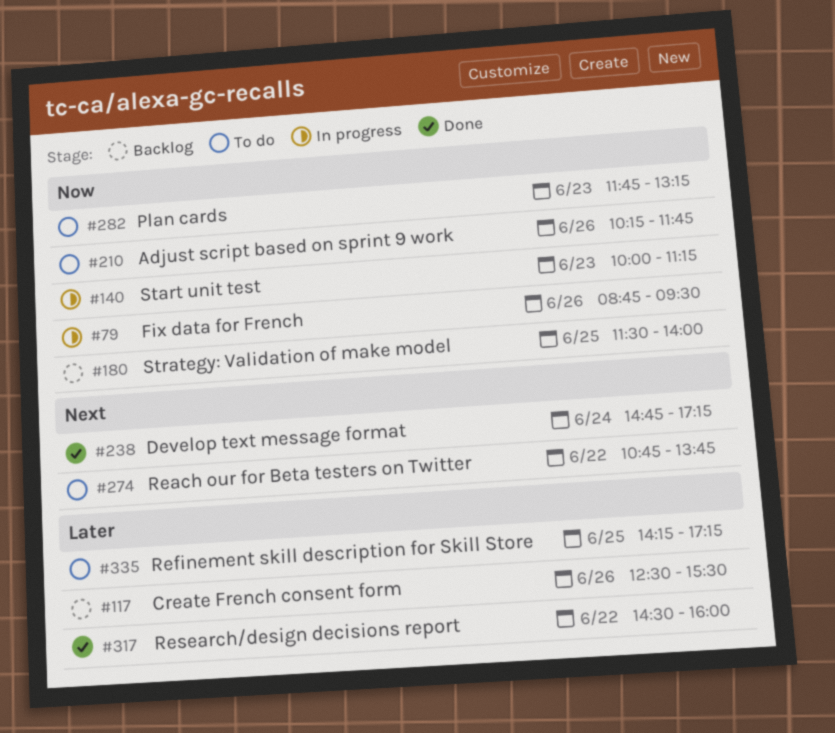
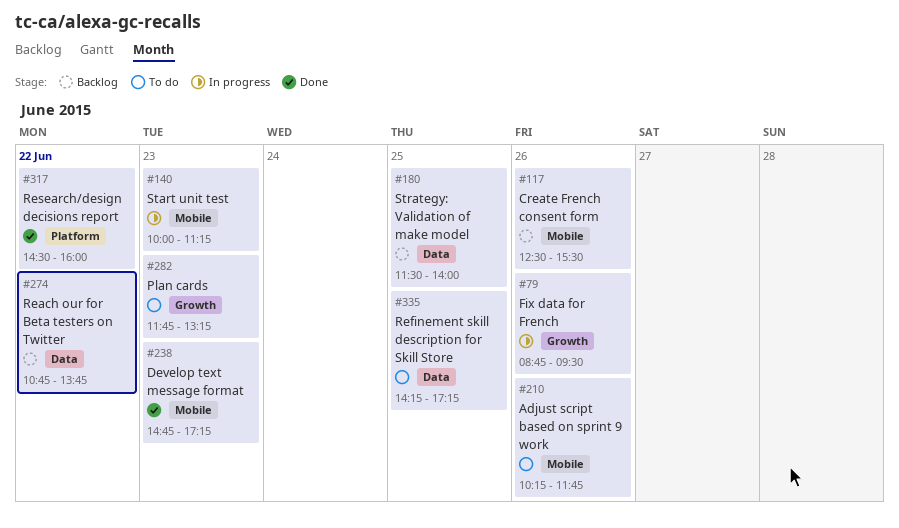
#238, day: Jun 24 -> Jun 23
#274, status: To do -> Backlog

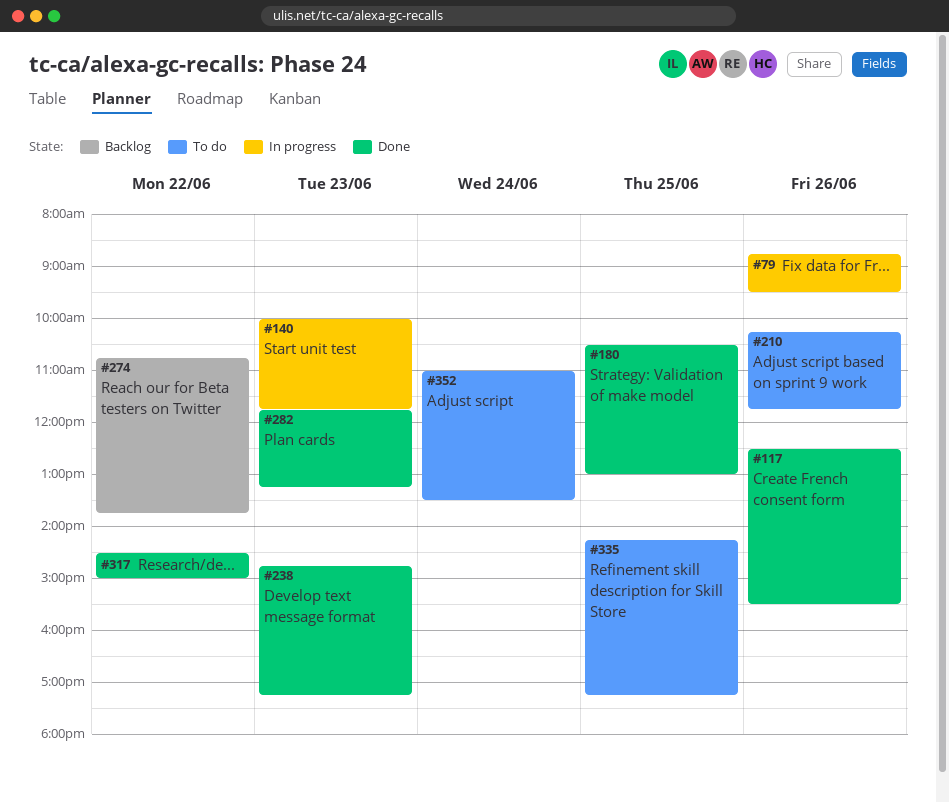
#117, status: Backlog -> Done
#140, ends: 11:15 -> 11:45
#180, status: Backlog -> Done
#180, begins: 11:30 -> 10:30
#180, ends: 14:00 -> 13:00
#282, status: To do -> Done
#317, ends: 16:00 -> 15:00
#352: none -> present

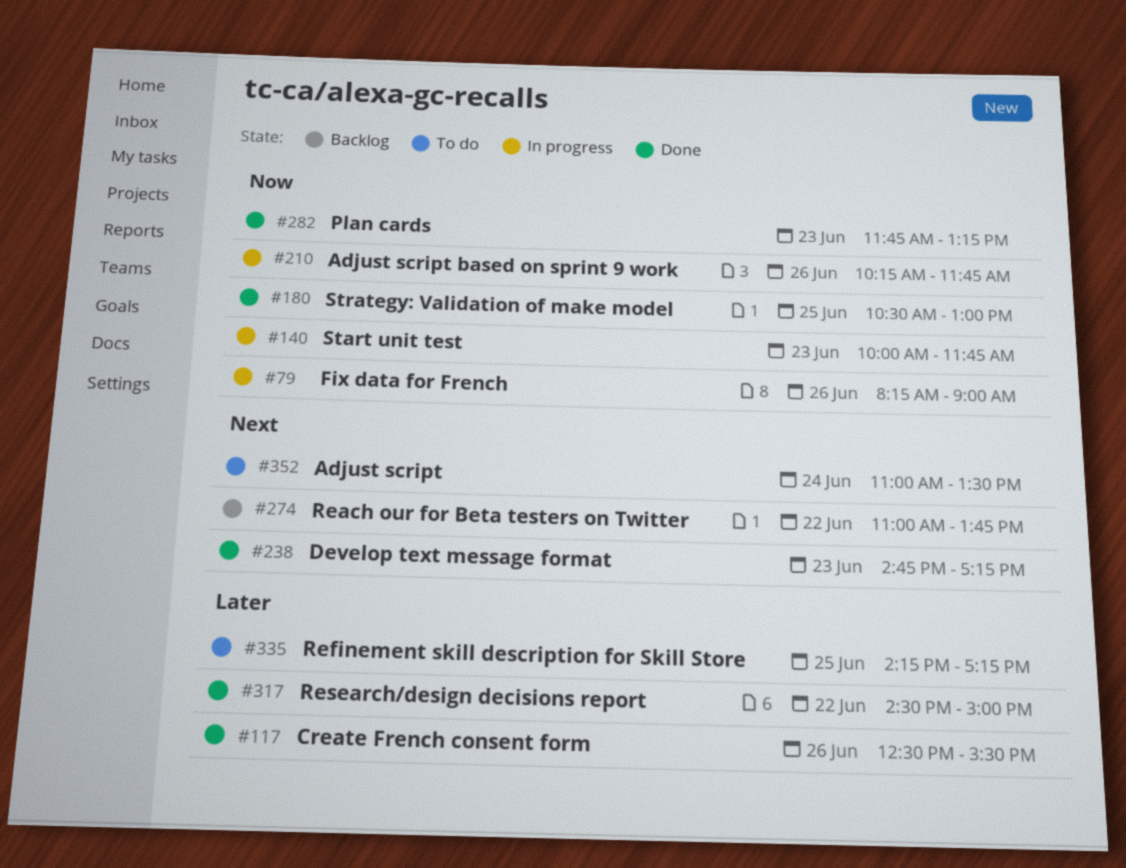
#79, begins: 08:45 -> 08:15
#79, ends: 09:30 -> 09:00
#210, status: To do -> In progress
#274, begins: 10:45 -> 11:00

